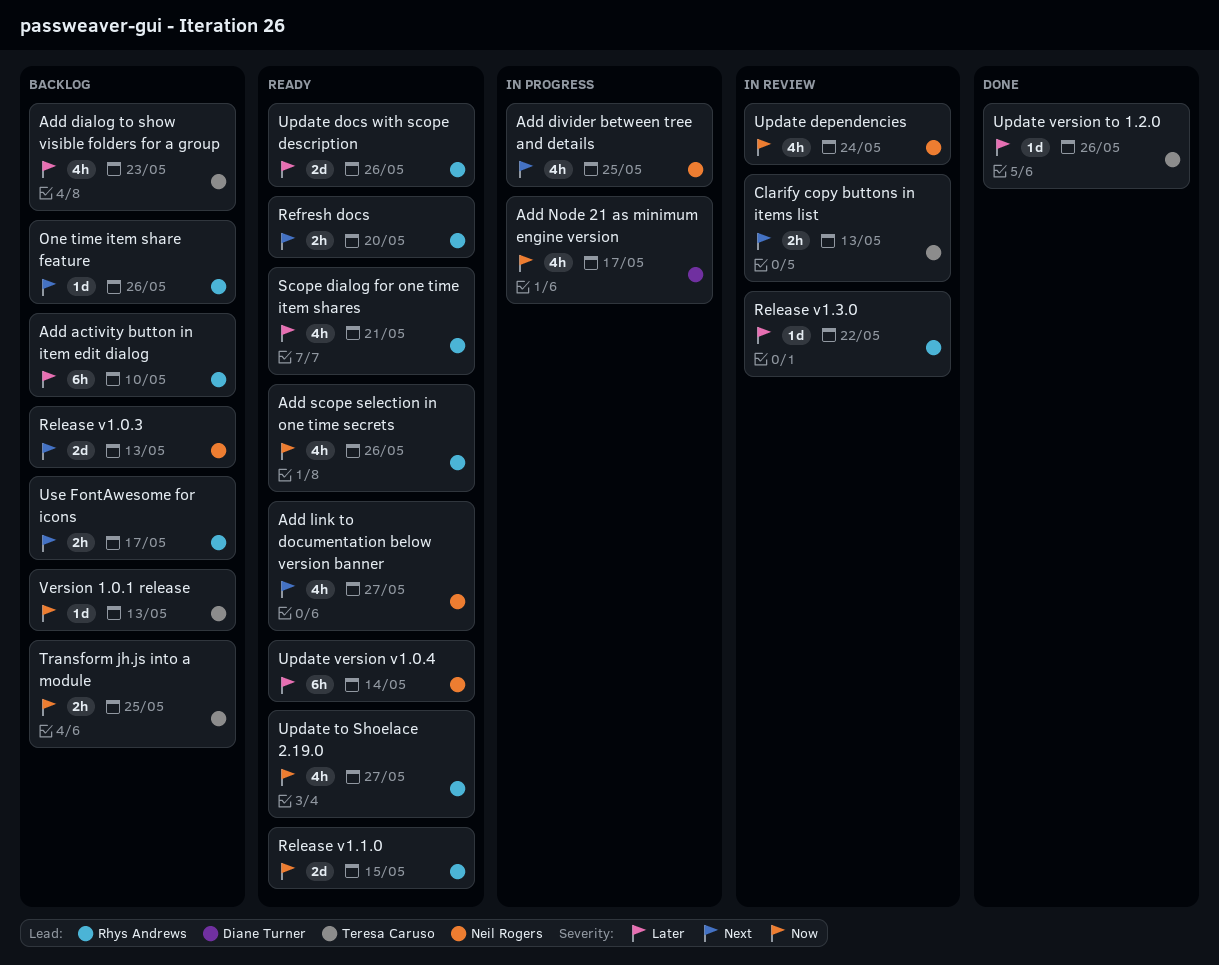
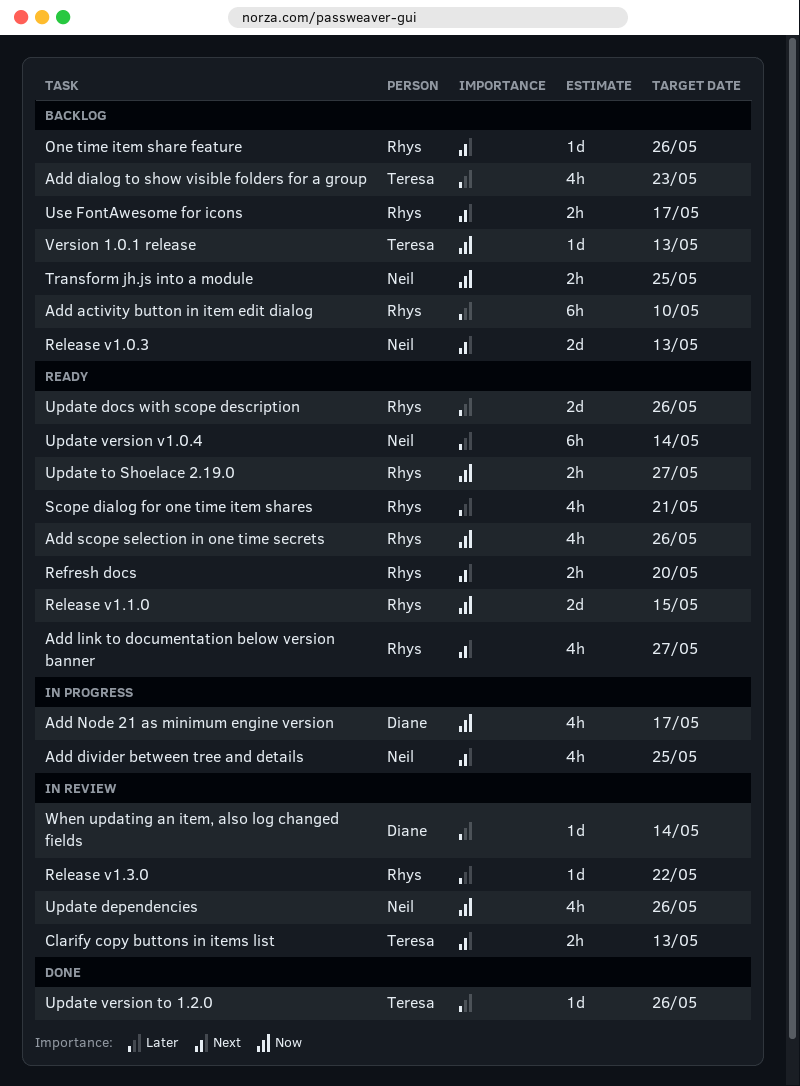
Add link to documentation below version banner, owner: Neil Rogers -> Rhys Andrews
Transform jh.js into a module, owner: Teresa Caruso -> Neil Rogers
Update dependencies, due: May 24 -> May 26
Update to Shoelace 2.19.0, estimate: 4h -> 2h
When updating an item, also log changed fields: none -> present

